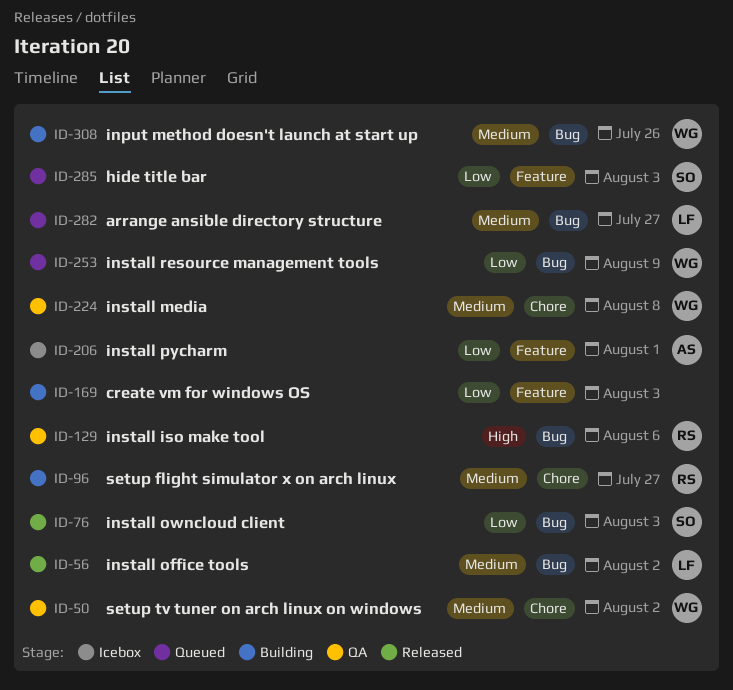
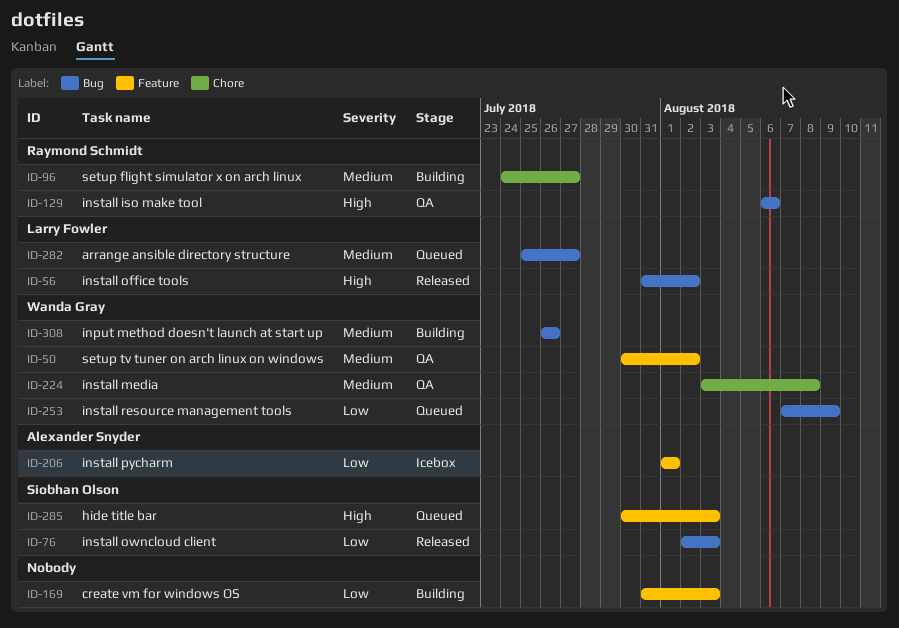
ID-50, label: Chore -> Feature
ID-56, priority: Medium -> High
ID-285, priority: Low -> High

